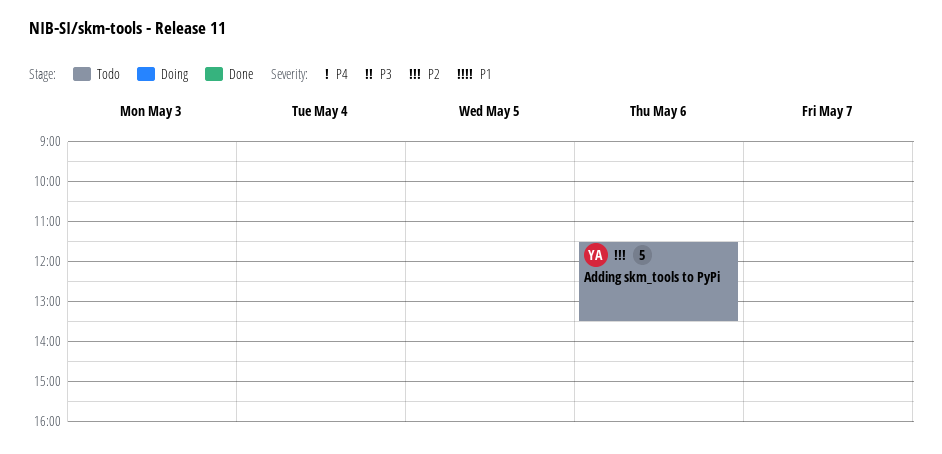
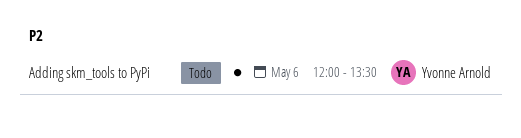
Adding skm_tools to PyPi, estimate: 5 -> 1
Adding skm_tools to PyPi, begins: 11:30 -> 12:00

